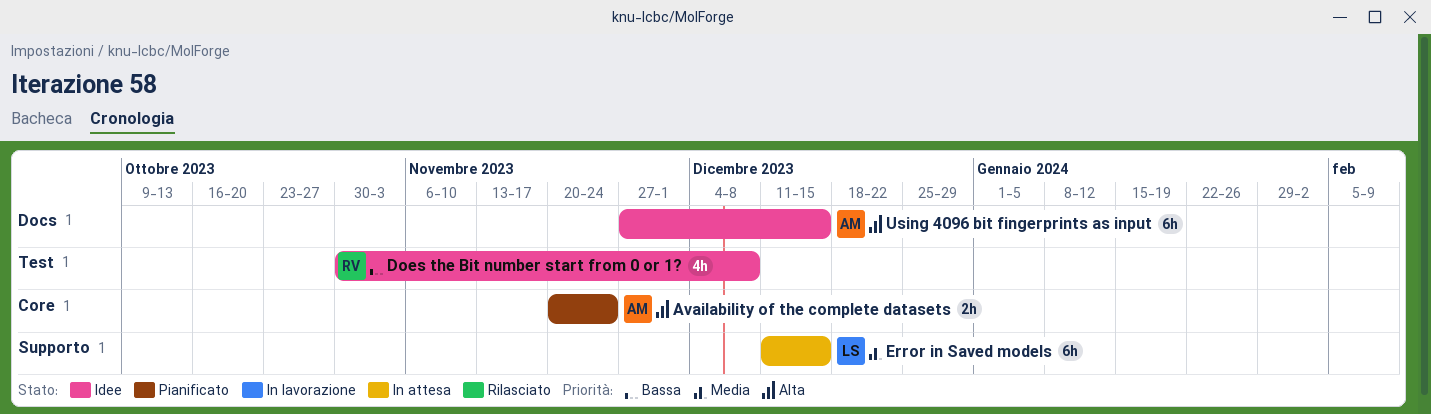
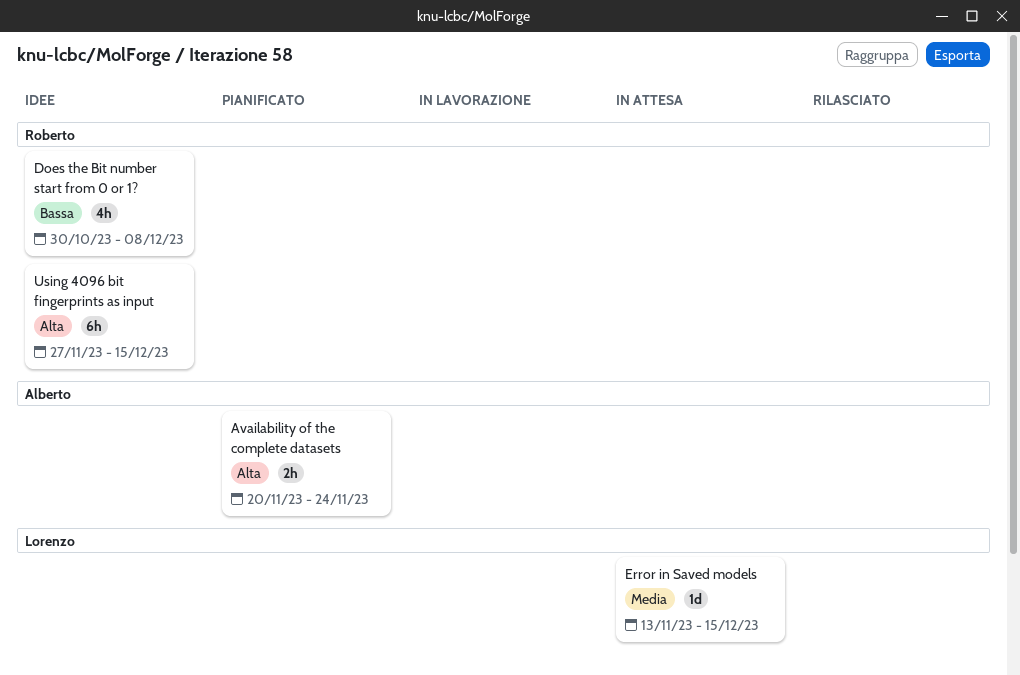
Error in Saved models, estimate: 6h -> 1d
Error in Saved models, start: Dec 11 -> Nov 13
Using 4096 bit fingerprints as input, owner: Alberto -> Roberto

